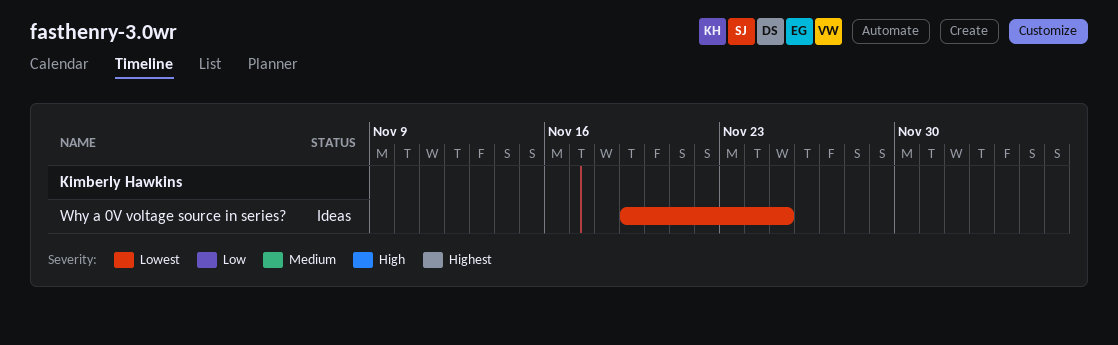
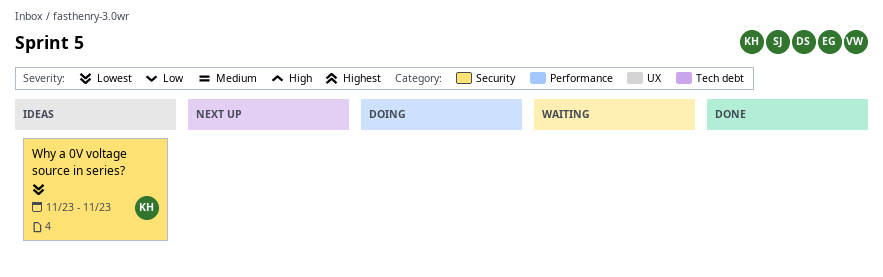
Why a 0V voltage source in series?, start: Nov 19 -> Nov 23
Why a 0V voltage source in series?, due: Nov 25 -> Nov 23

